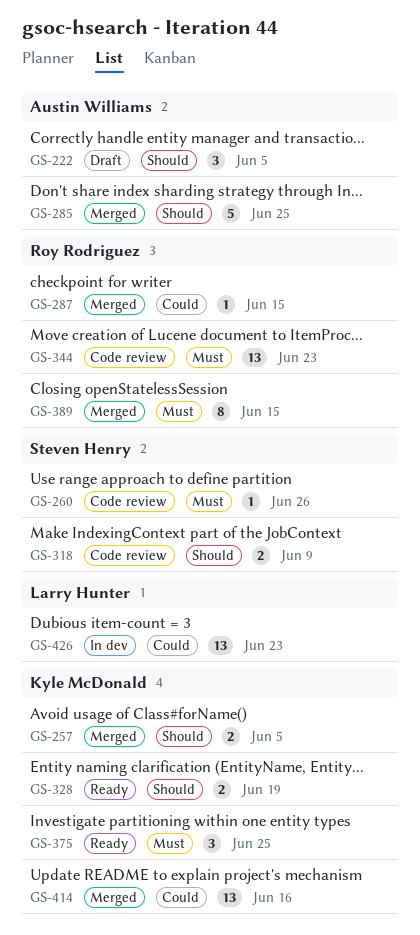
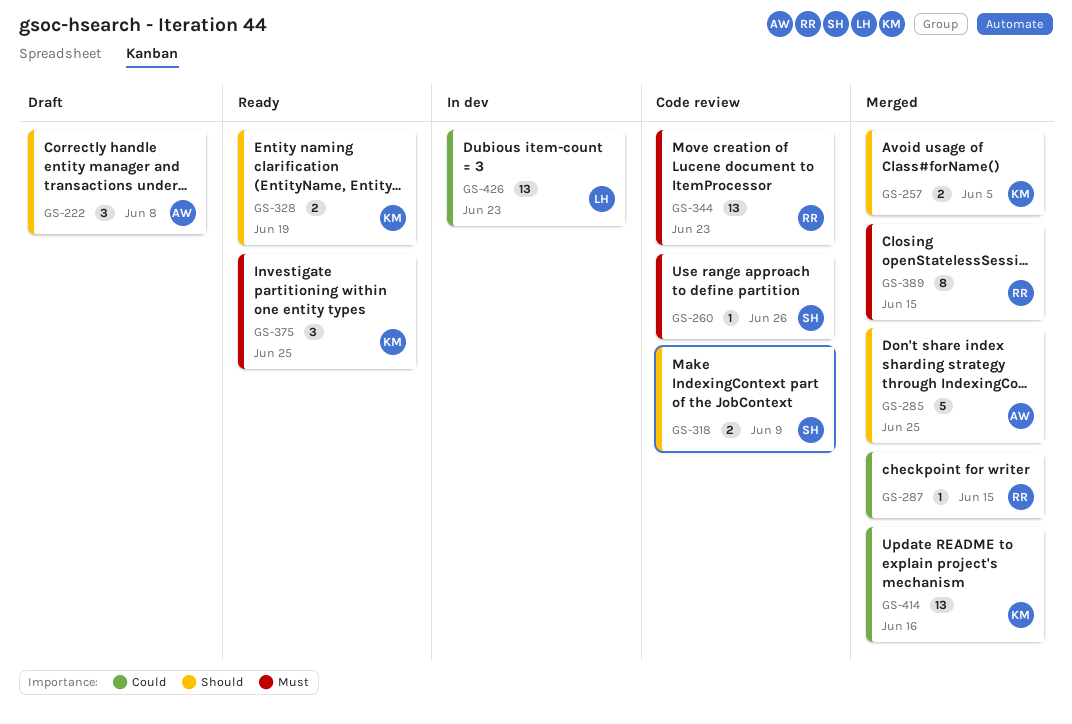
GS-222, due: Jun 5 -> Jun 8

